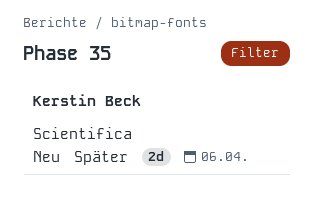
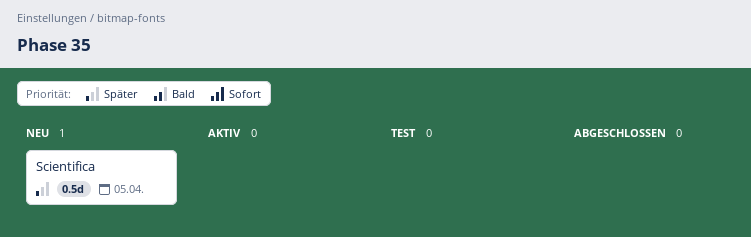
Scientifica, estimate: 2d -> 0.5d
Scientifica, due: Apr 6 -> Apr 5

